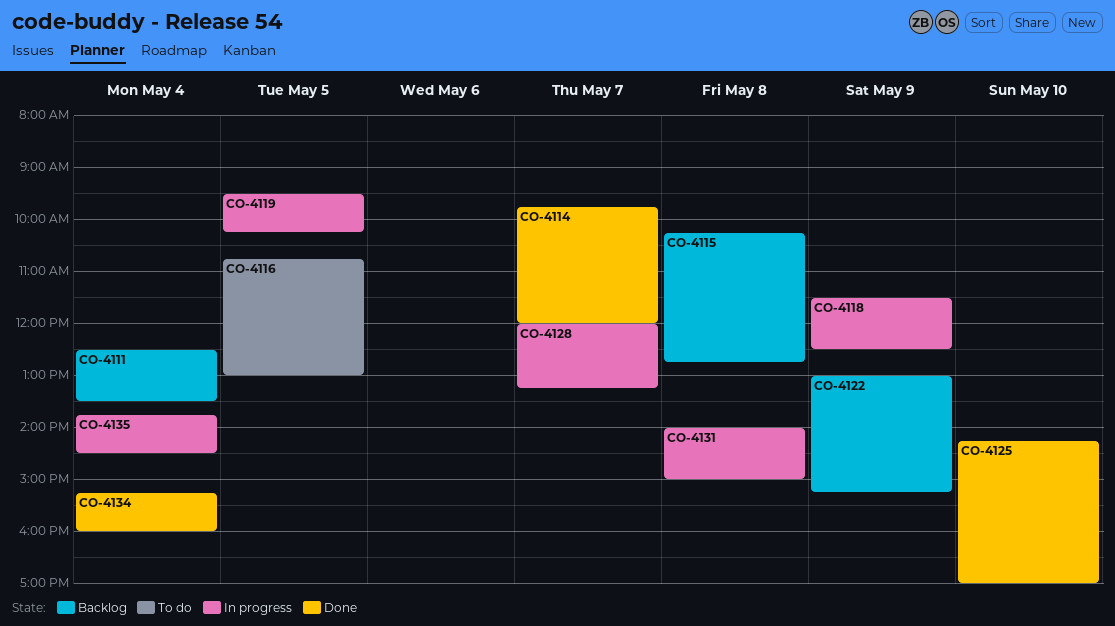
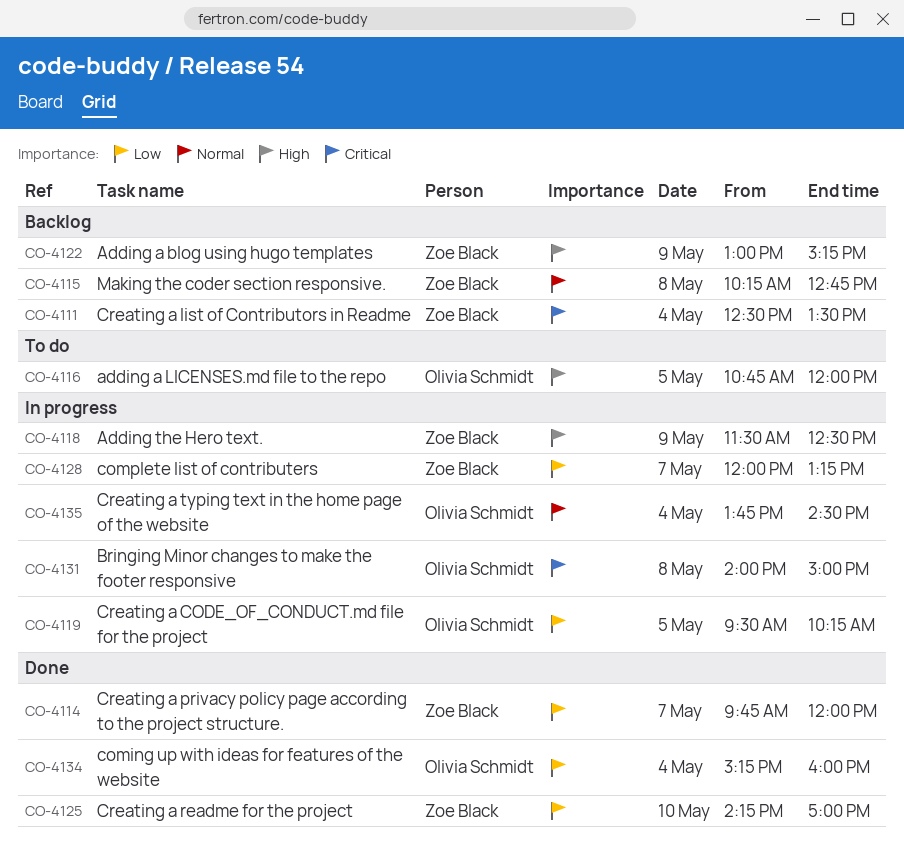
CO-4116, ends: 13:00 -> 12:00

